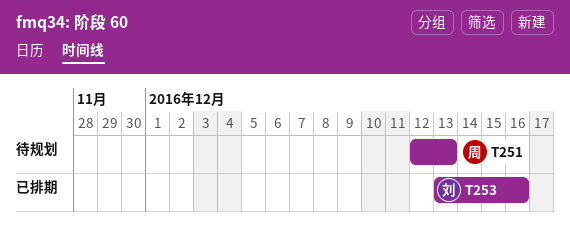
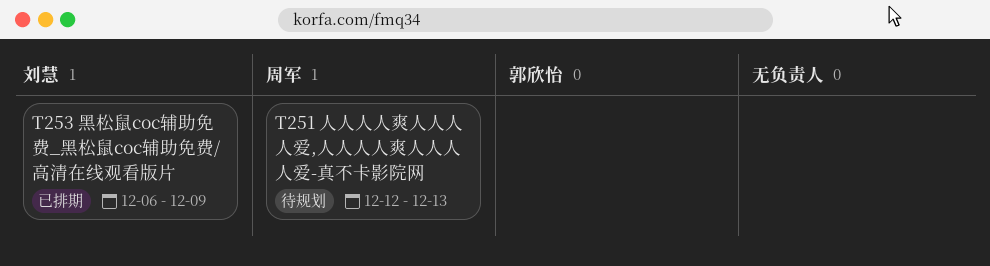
T253, start: Dec 13 -> Dec 6
T253, due: Dec 16 -> Dec 9

